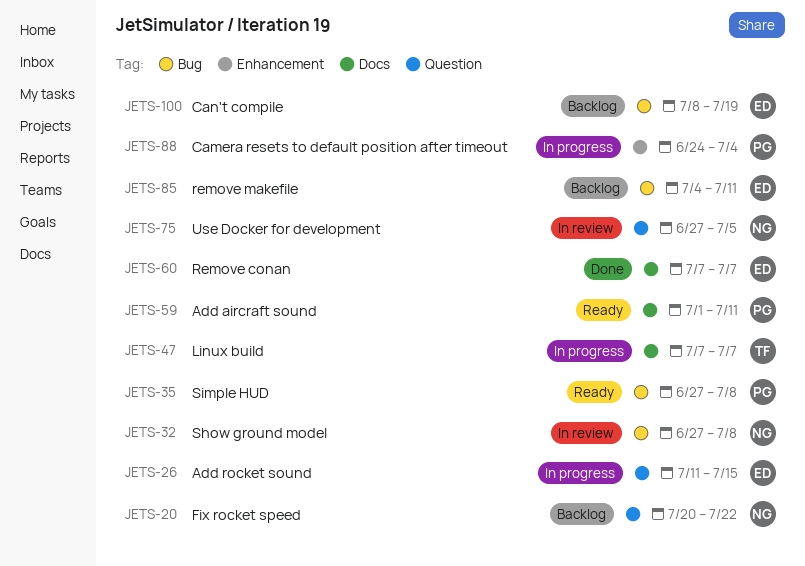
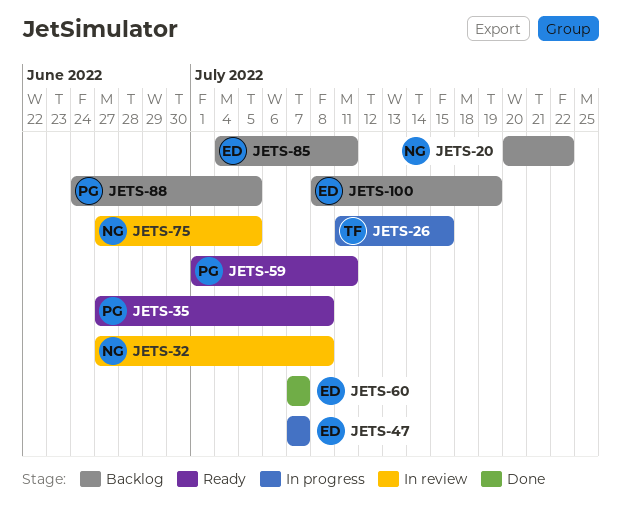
JETS-26, owner: ED -> TF
JETS-47, owner: TF -> ED
JETS-88, status: In progress -> Backlog
JETS-88, due: Jul 4 -> Jul 5

